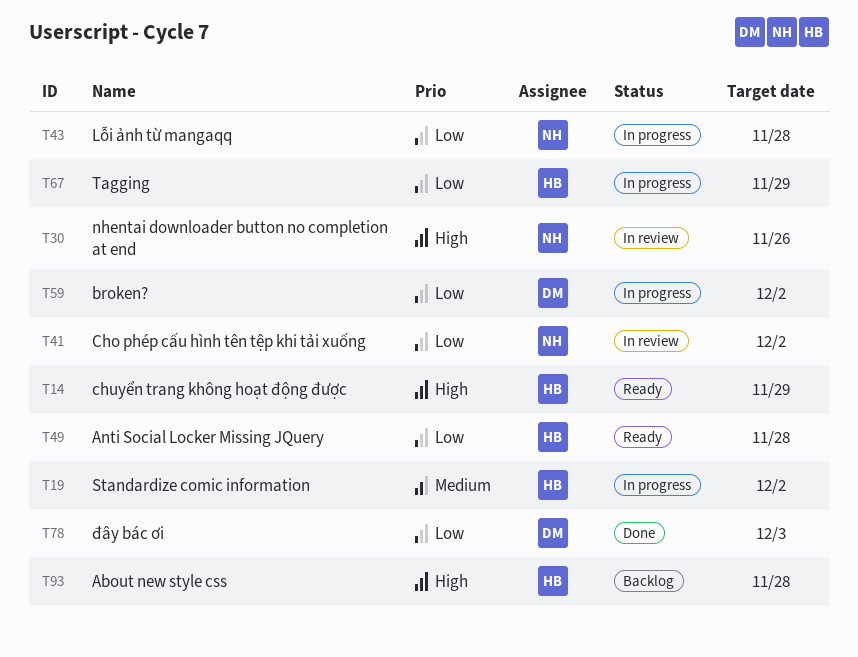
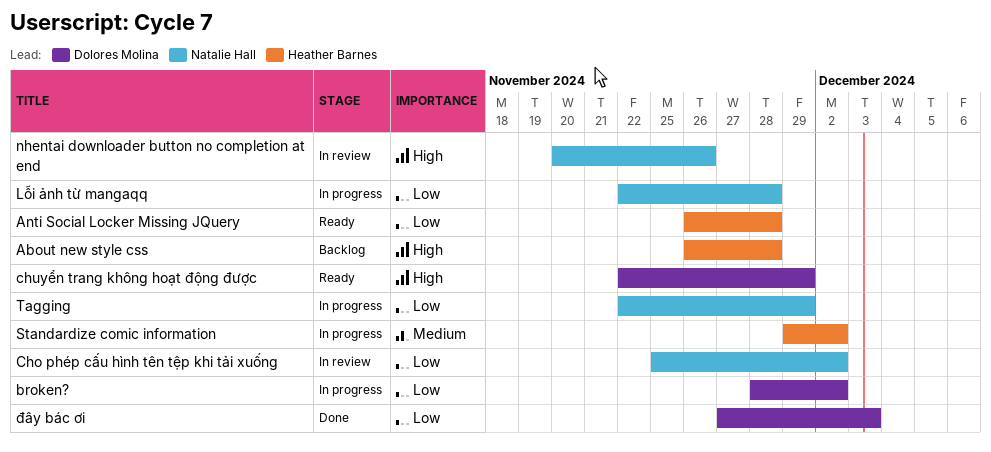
chuyển trang không hoạt động được, owner: Heather Barnes -> Dolores Molina
Tagging, owner: Heather Barnes -> Natalie Hall

